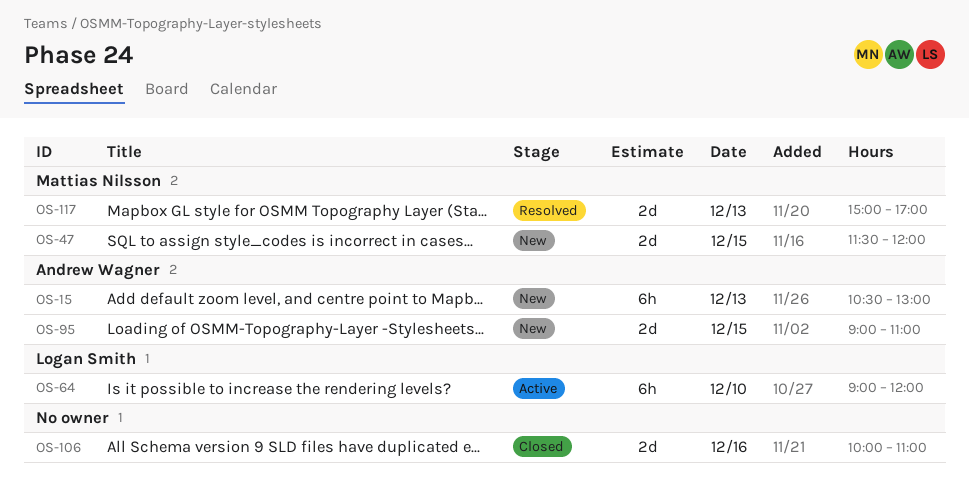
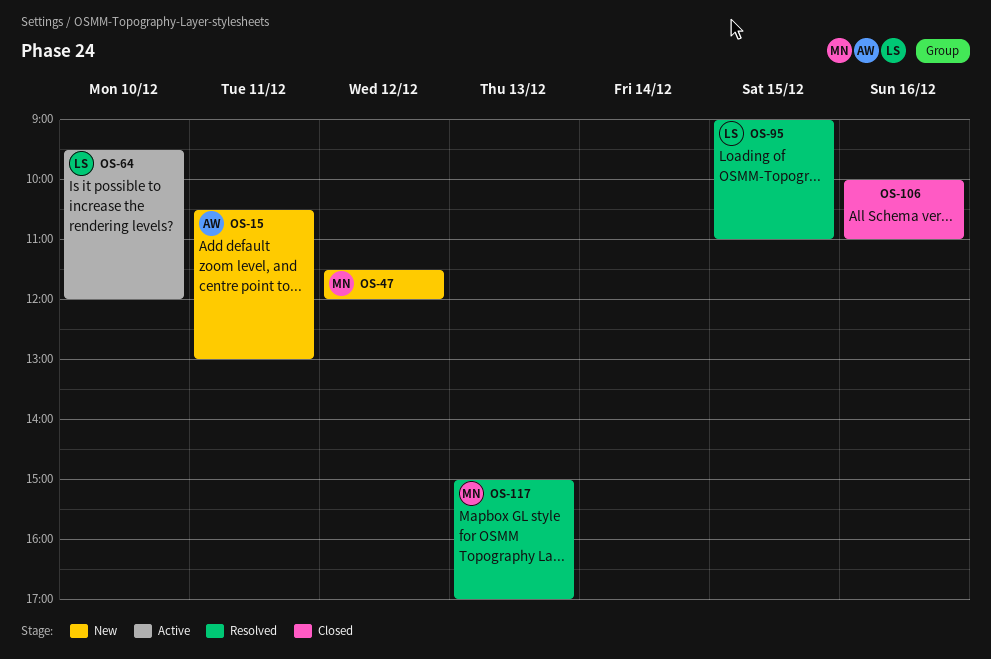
OS-15, day: Dec 13 -> Dec 11
OS-47, day: Dec 15 -> Dec 12
OS-64, begins: 09:00 -> 09:30
OS-95, status: New -> Resolved
OS-95, owner: Andrew Wagner -> Logan Smith

